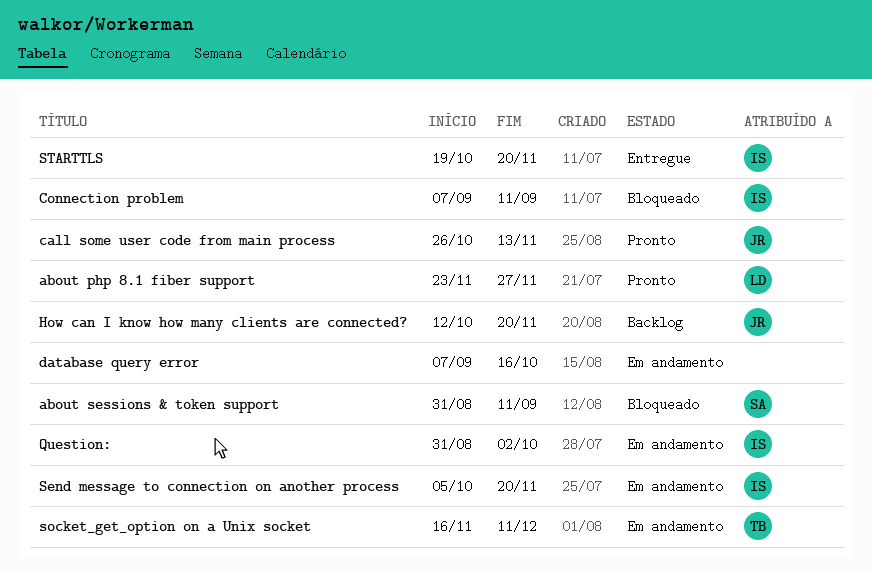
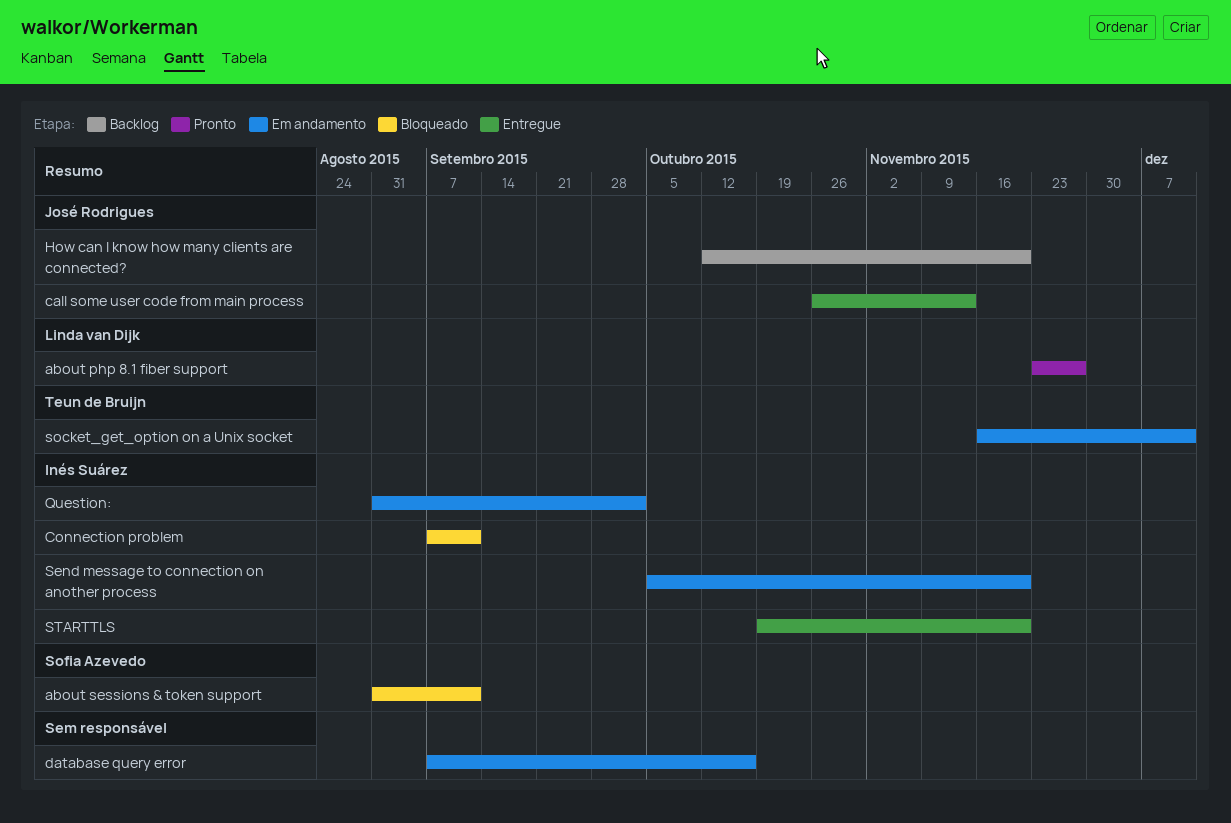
call some user code from main process, status: Pronto -> Entregue

